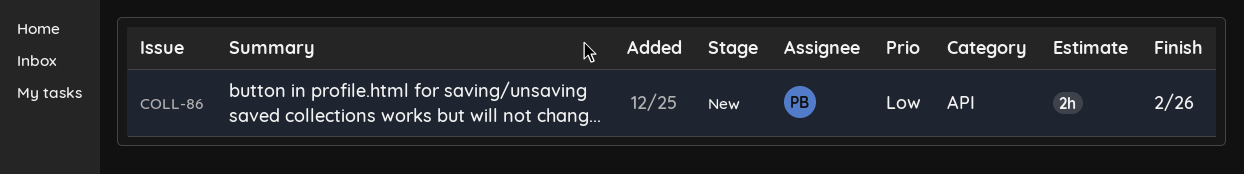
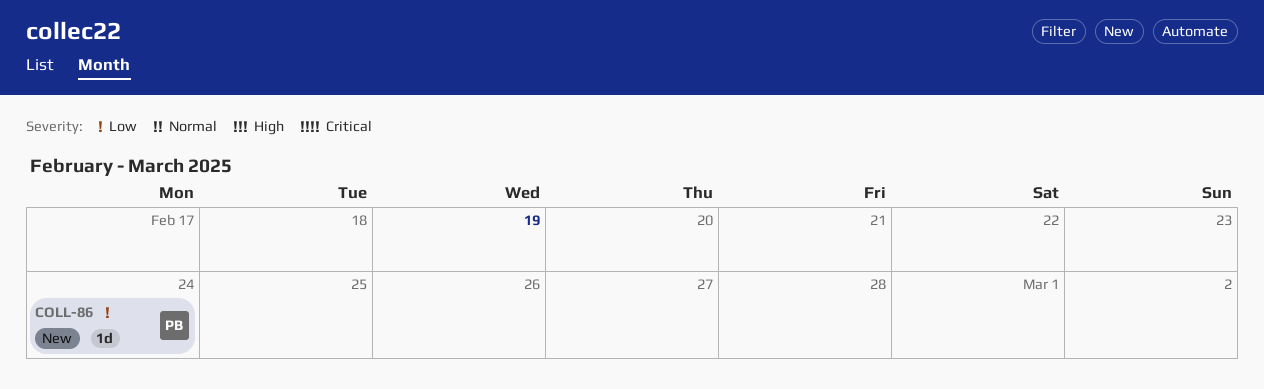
COLL-86, estimate: 2h -> 1d
COLL-86, due: Feb 26 -> Feb 24

